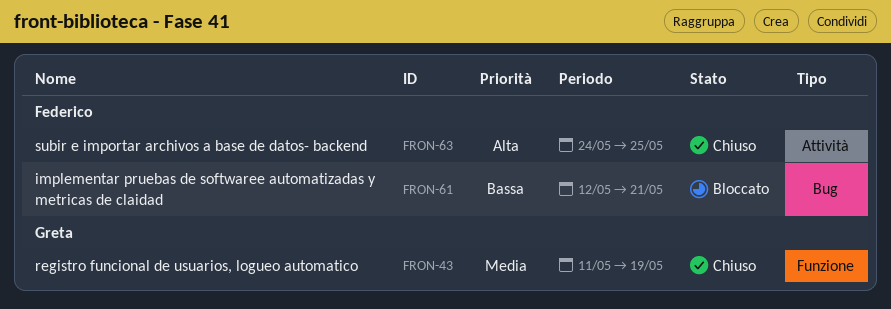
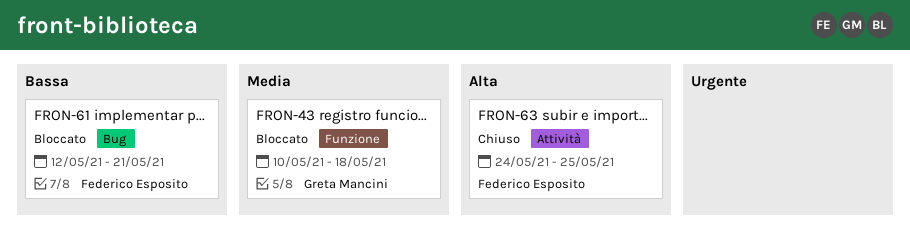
FRON-43, status: Chiuso -> Bloccato
FRON-43, start: May 11 -> May 10
FRON-43, due: May 19 -> May 18

